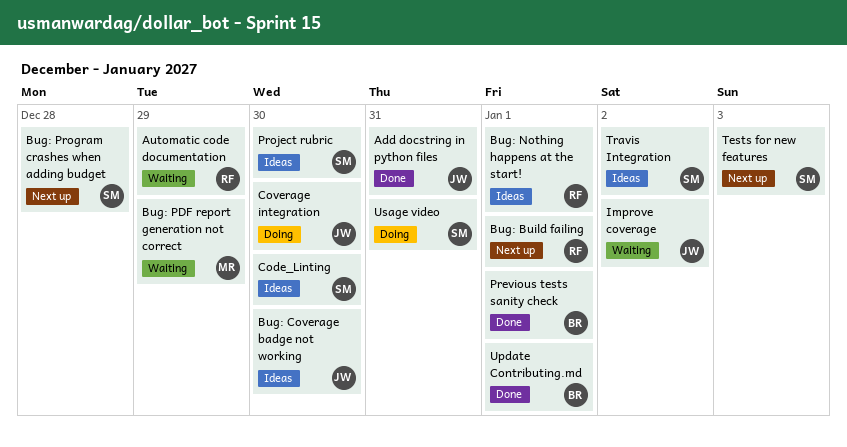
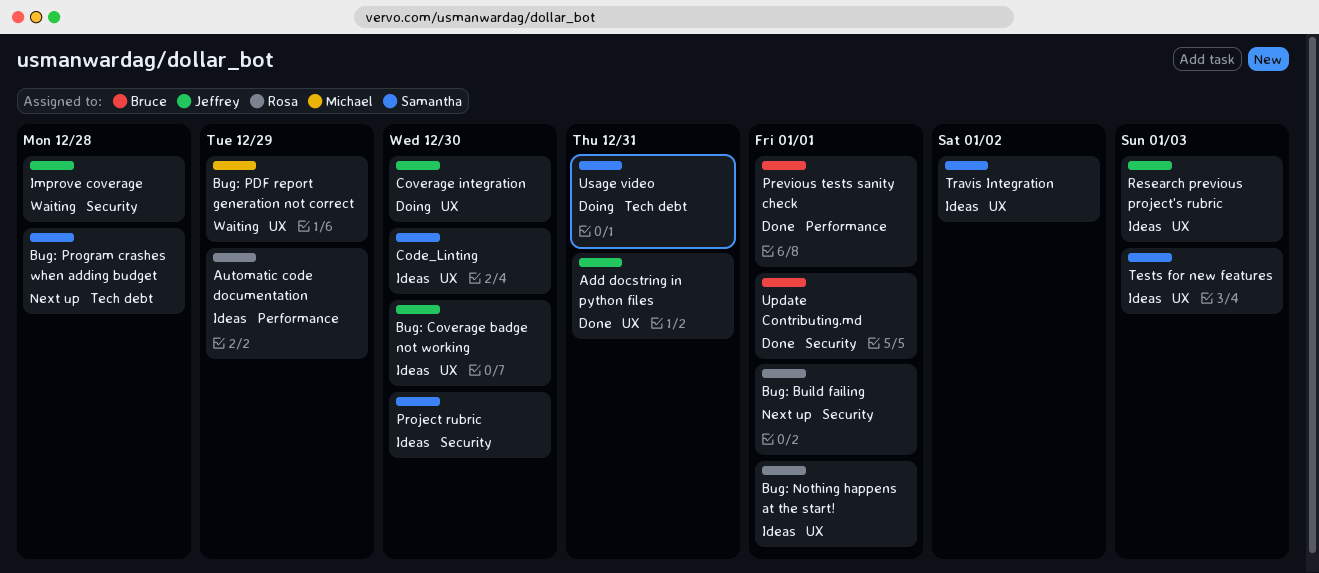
Automatic code documentation, status: Waiting -> Ideas
Improve coverage, due: Jan 2 -> Dec 28
Research previous project's rubric: none -> present
Tests for new features, status: Next up -> Ideas

